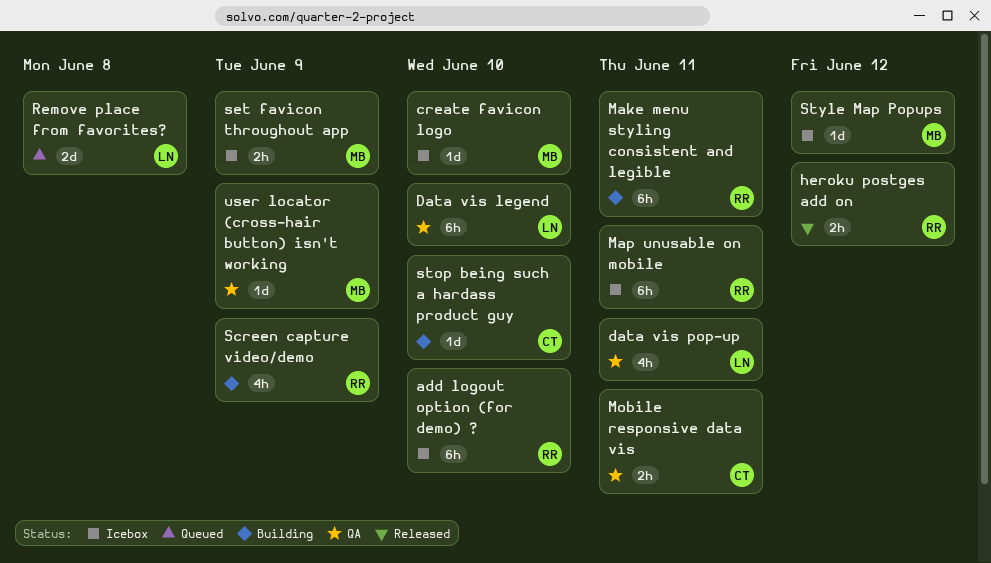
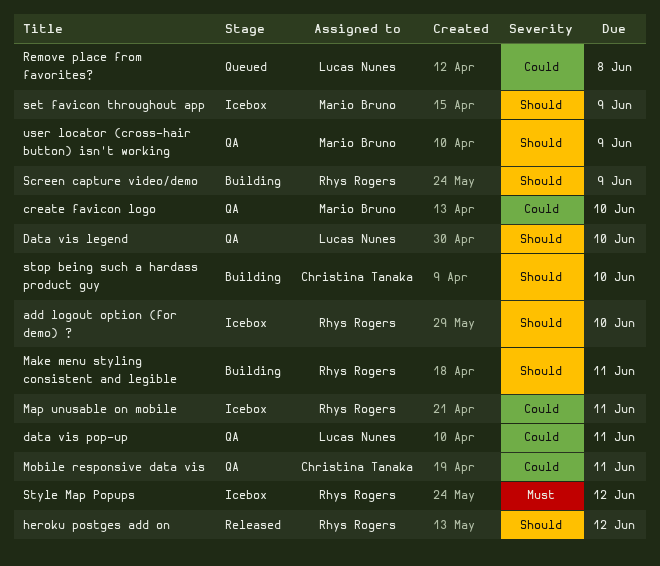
create favicon logo, status: Icebox -> QA
Style Map Popups, owner: Mario Bruno -> Rhys Rogers

